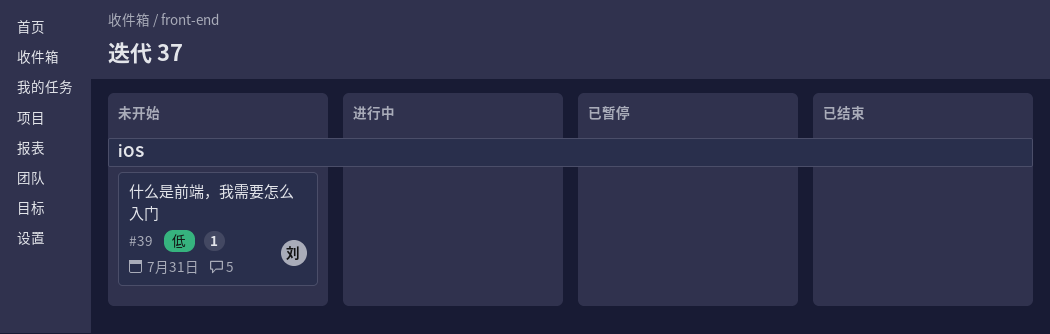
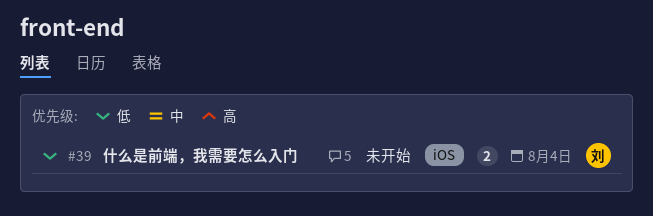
#39, estimate: 1 -> 2
#39, due: Jul 31 -> Aug 4

